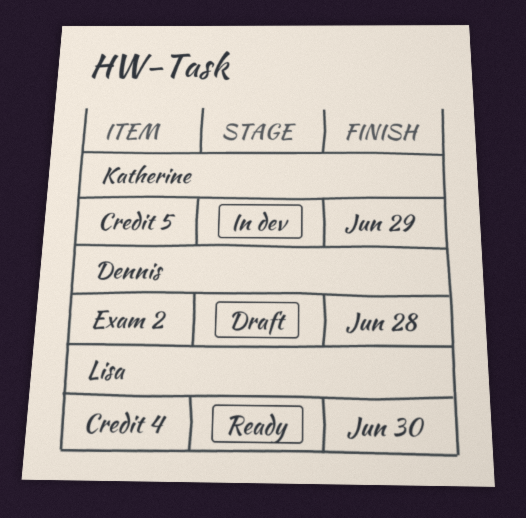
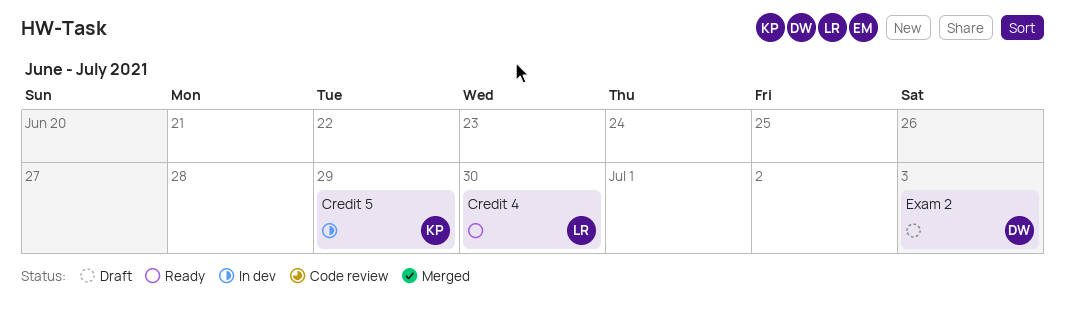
Exam 2, due: Jun 28 -> Jul 3

